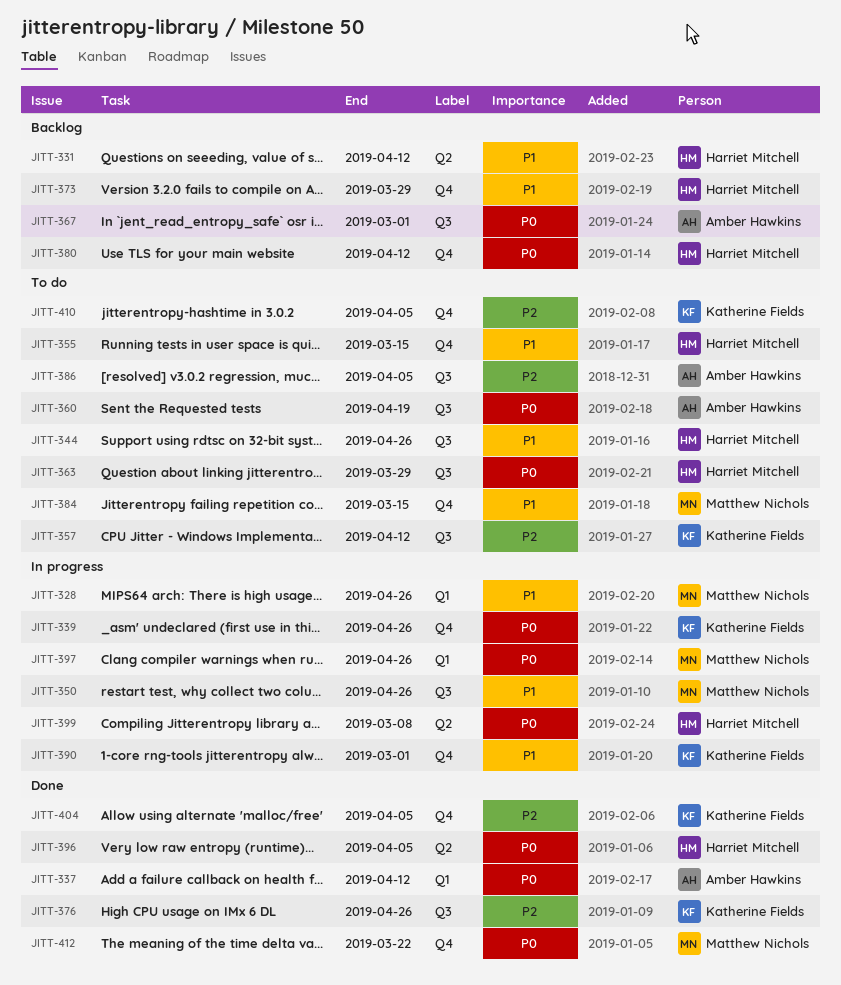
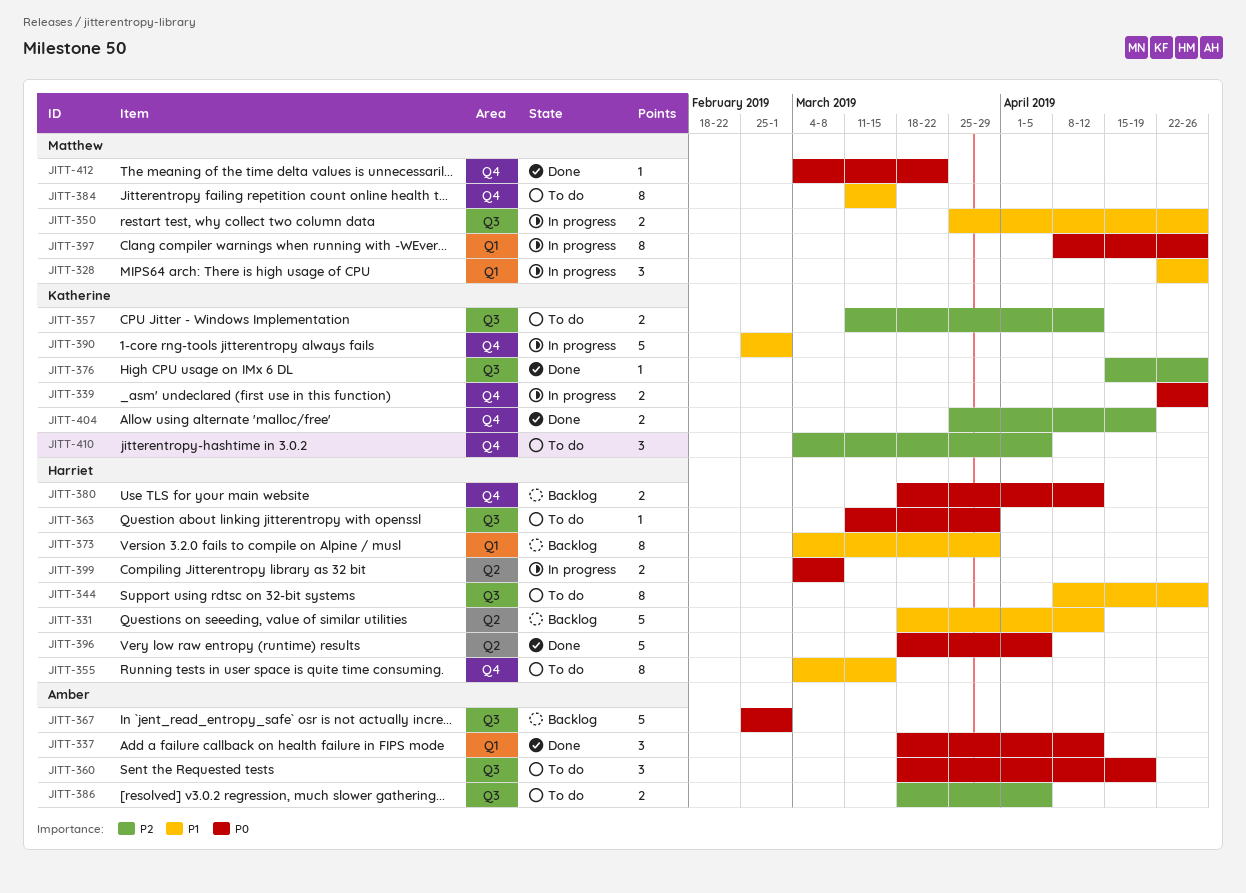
JITT-373, label: Q4 -> Q1
JITT-404, due: Apr 5 -> Apr 19

